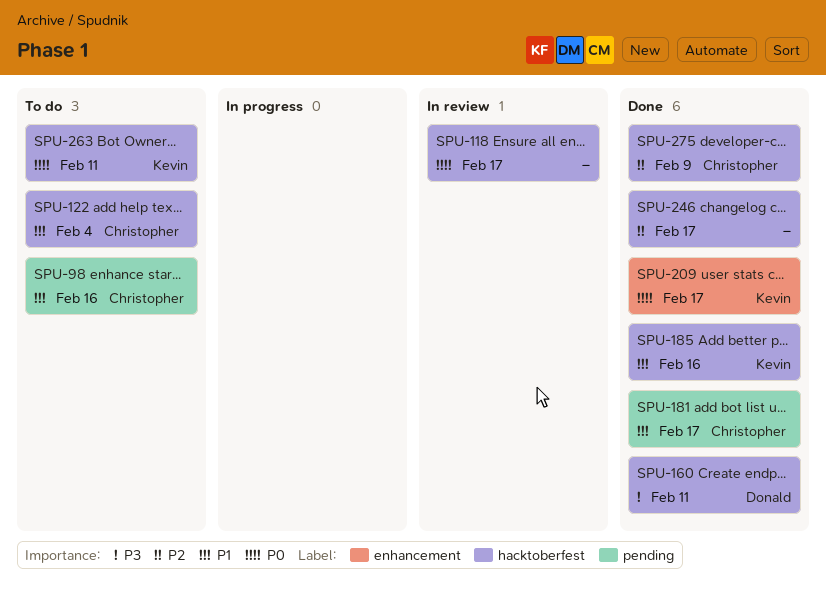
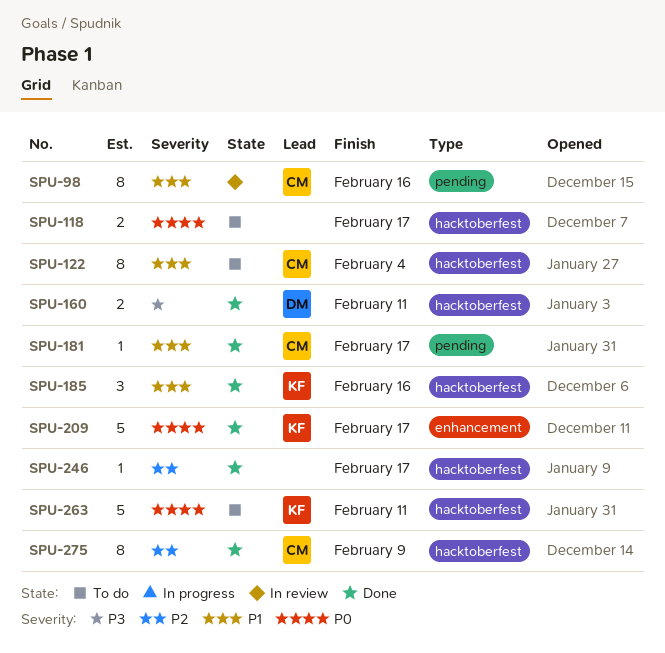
SPU-98, status: To do -> In review
SPU-118, status: In review -> To do

